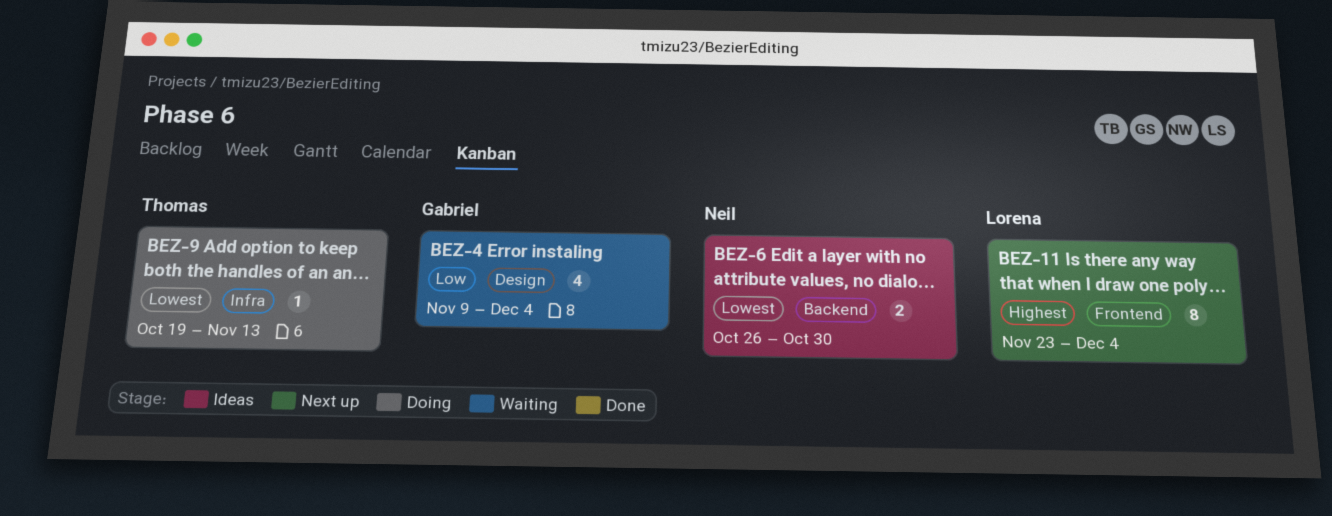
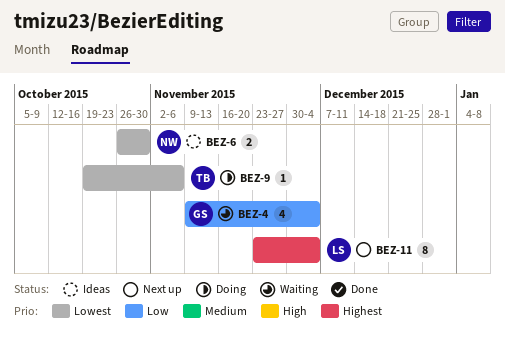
BEZ-9, due: Nov 13 -> Nov 6

